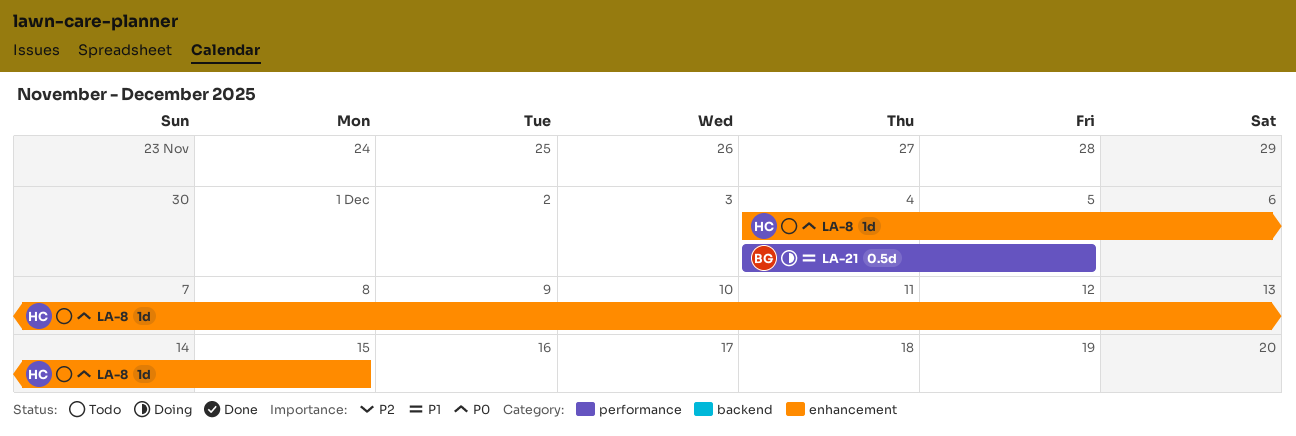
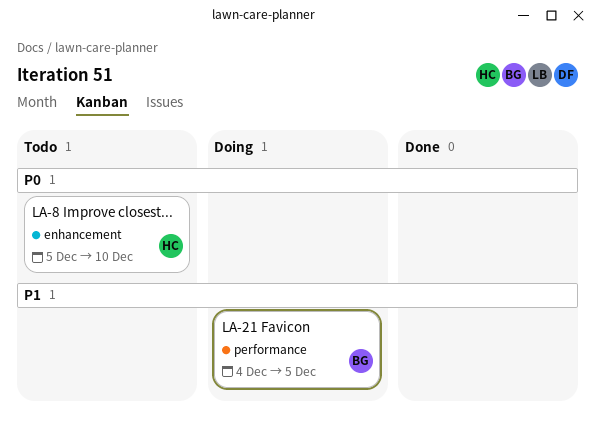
LA-8, start: Dec 4 -> Dec 5
LA-8, due: Dec 15 -> Dec 10

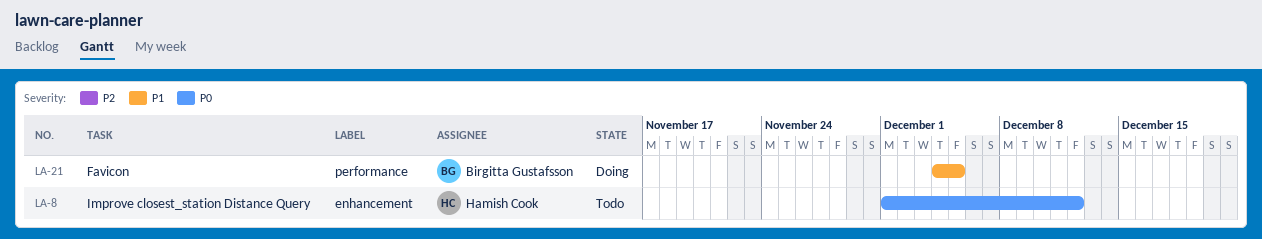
LA-8, start: Dec 5 -> Dec 1
LA-8, due: Dec 10 -> Dec 12

